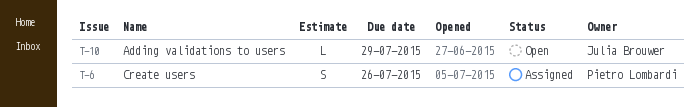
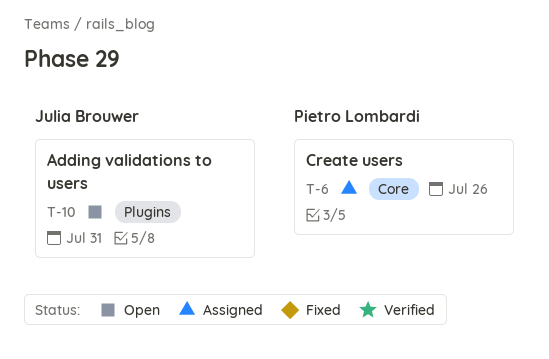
T-10, due: Jul 29 -> Jul 31

